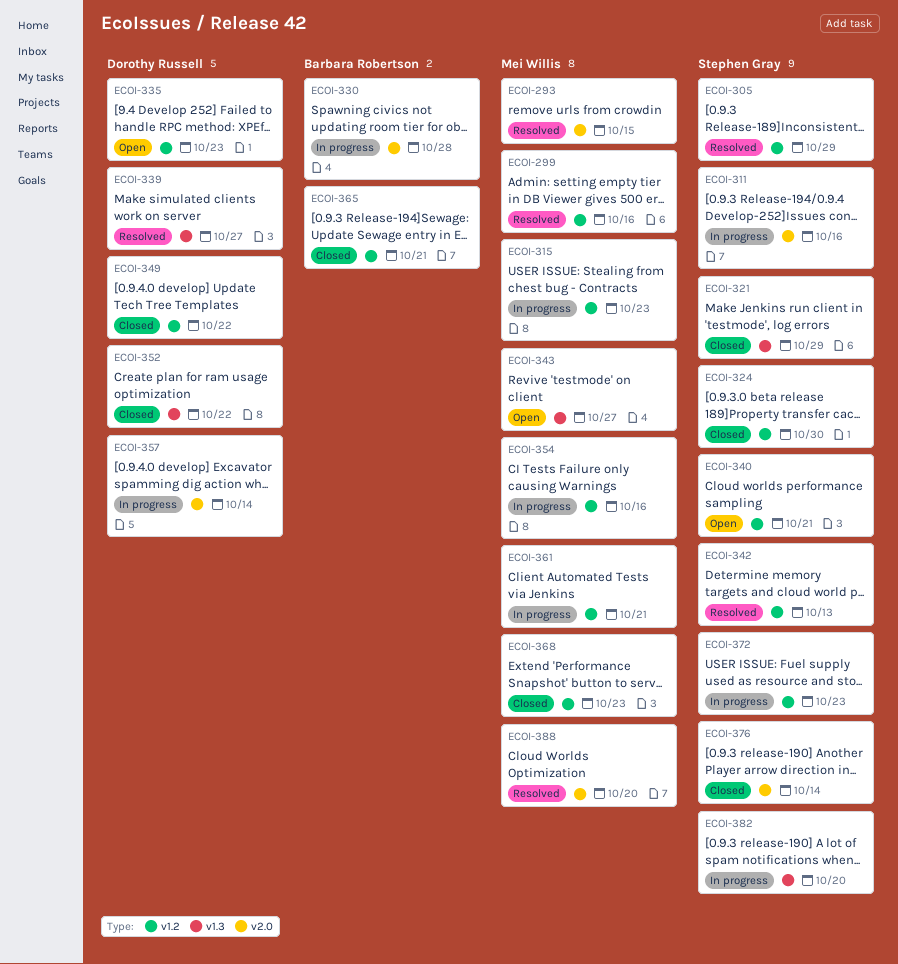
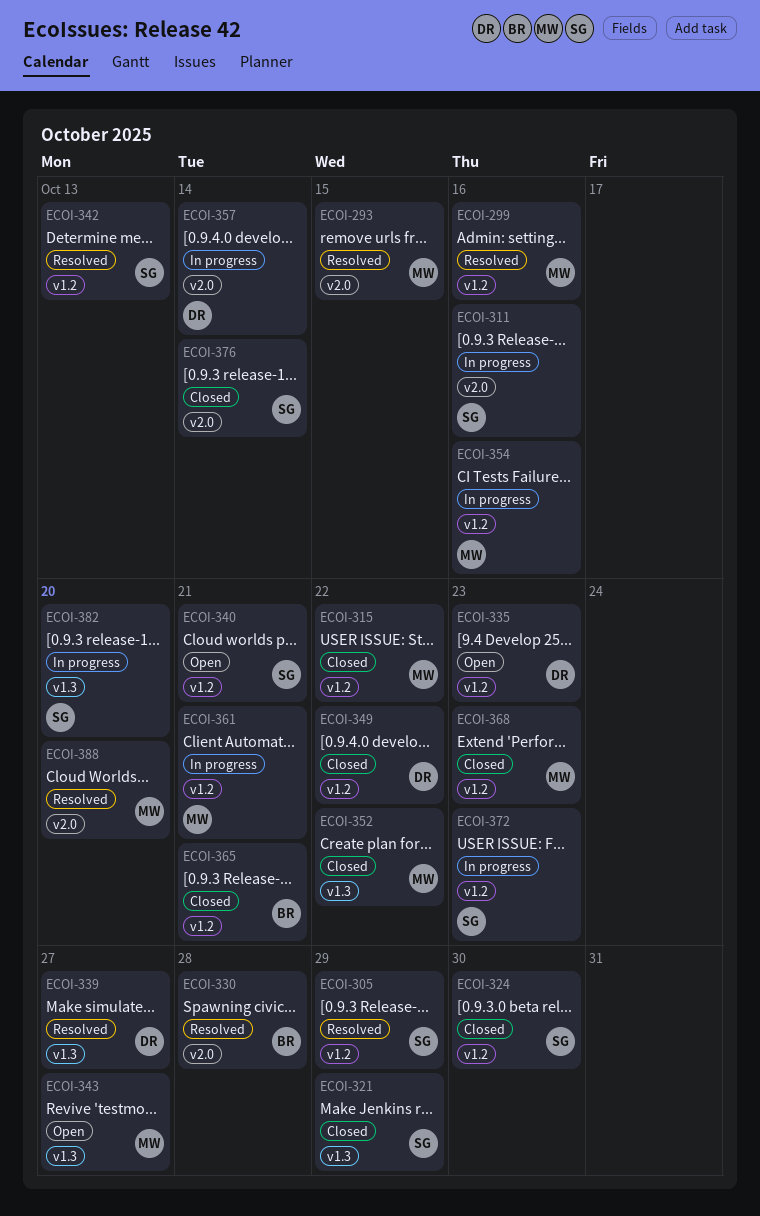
ECOI-315, status: In progress -> Closed
ECOI-315, due: Oct 23 -> Oct 22
ECOI-330, status: In progress -> Resolved
ECOI-352, owner: Dorothy Russell -> Mei Willis

